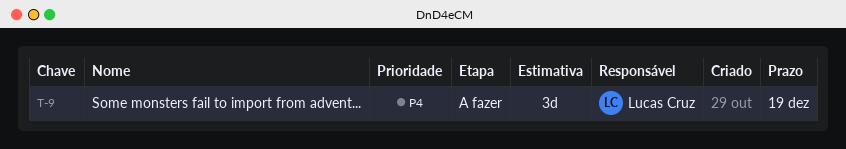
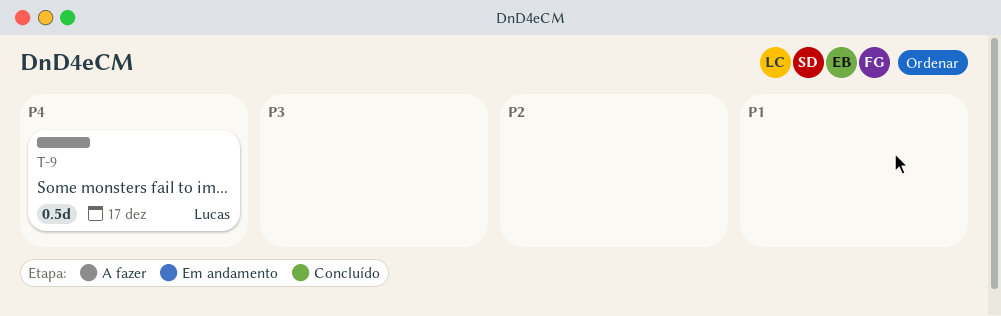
T-9, estimate: 3d -> 0.5d
T-9, due: Dec 19 -> Dec 17

